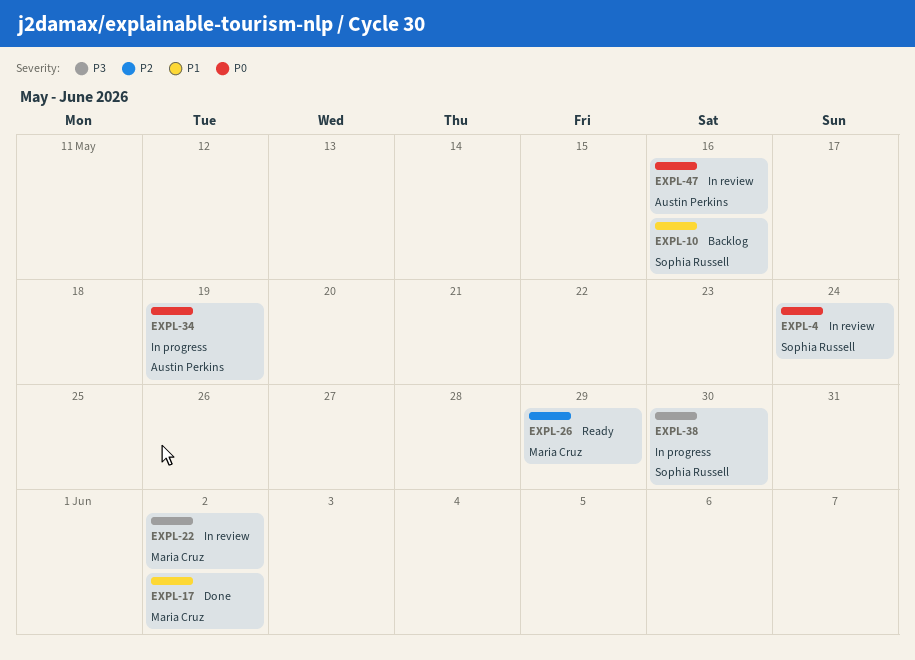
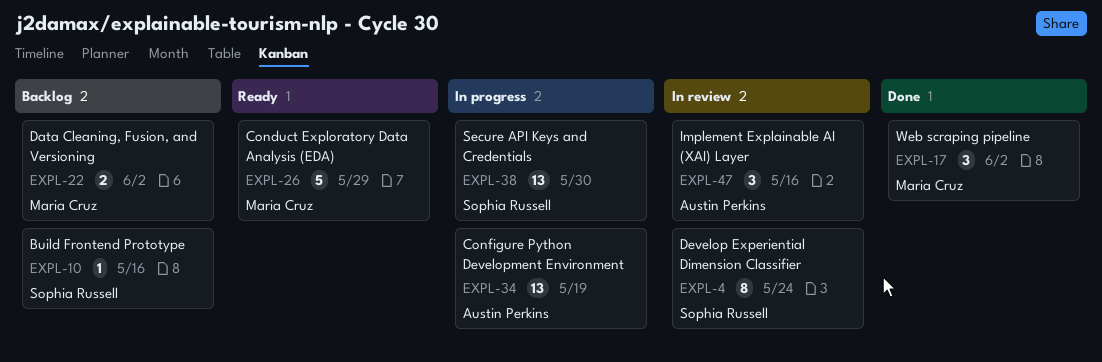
EXPL-22, status: In review -> Backlog

